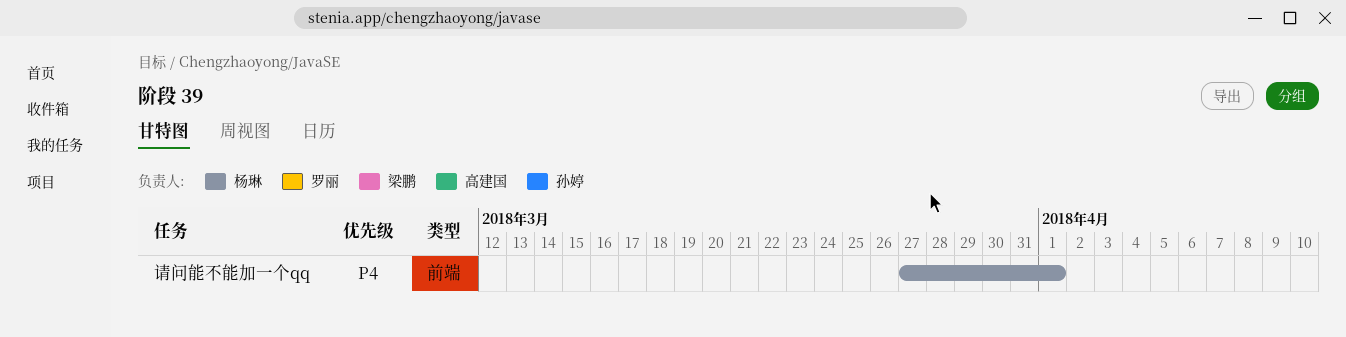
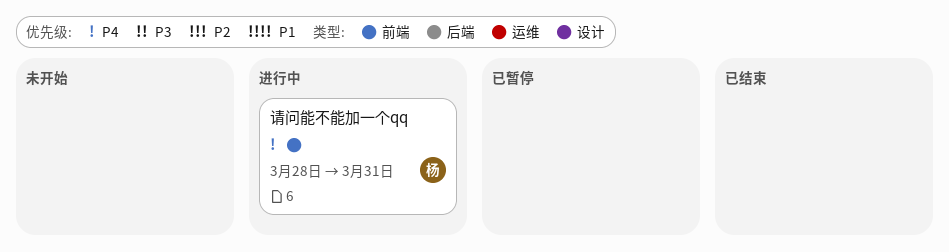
请问能不能加一个qq, start: Mar 27 -> Mar 28
请问能不能加一个qq, due: Apr 1 -> Mar 31

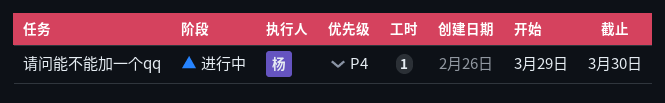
请问能不能加一个qq, start: Mar 28 -> Mar 29
请问能不能加一个qq, due: Mar 31 -> Mar 30

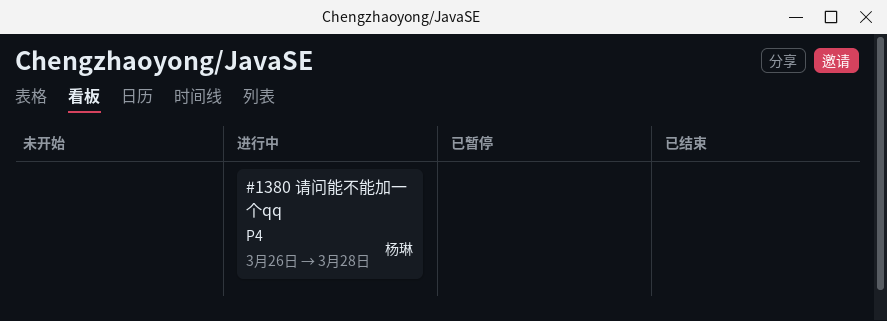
请问能不能加一个qq, start: Mar 29 -> Mar 26
请问能不能加一个qq, due: Mar 30 -> Mar 28

